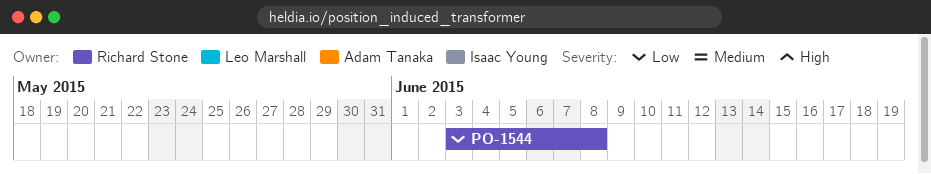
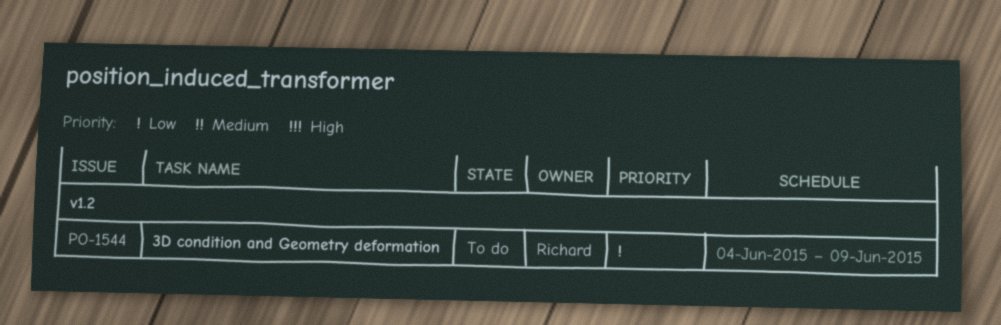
PO-1544, start: Jun 3 -> Jun 4
PO-1544, due: Jun 8 -> Jun 9

